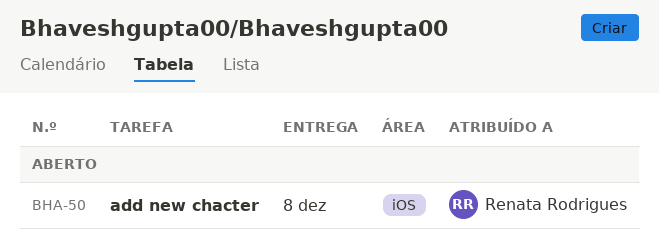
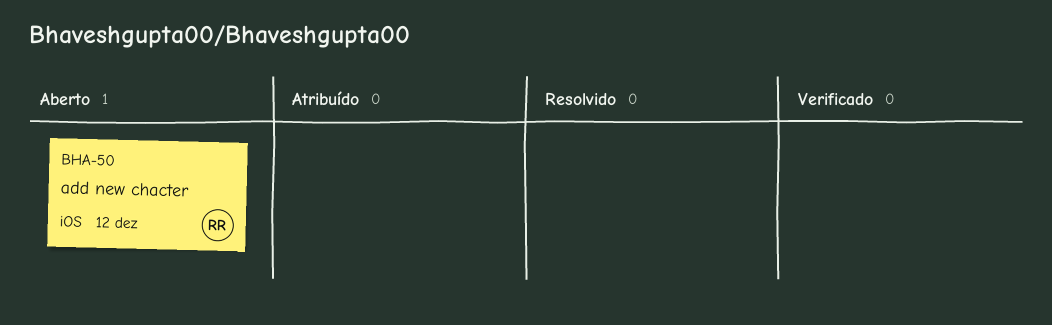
BHA-50, due: Dec 8 -> Dec 12

